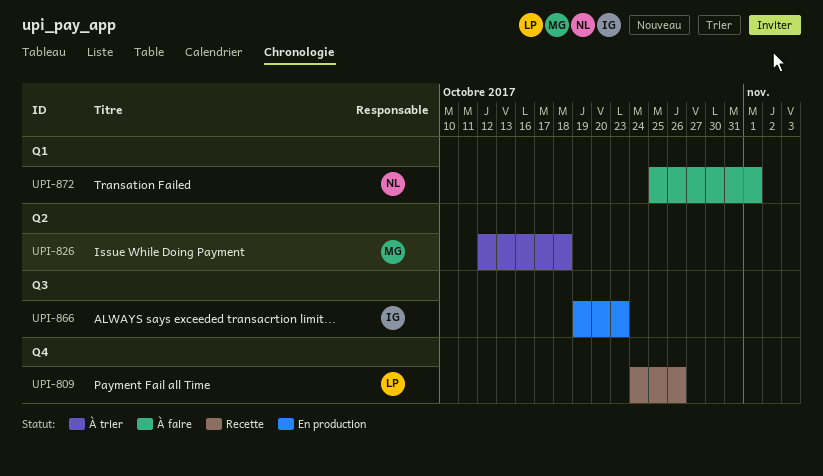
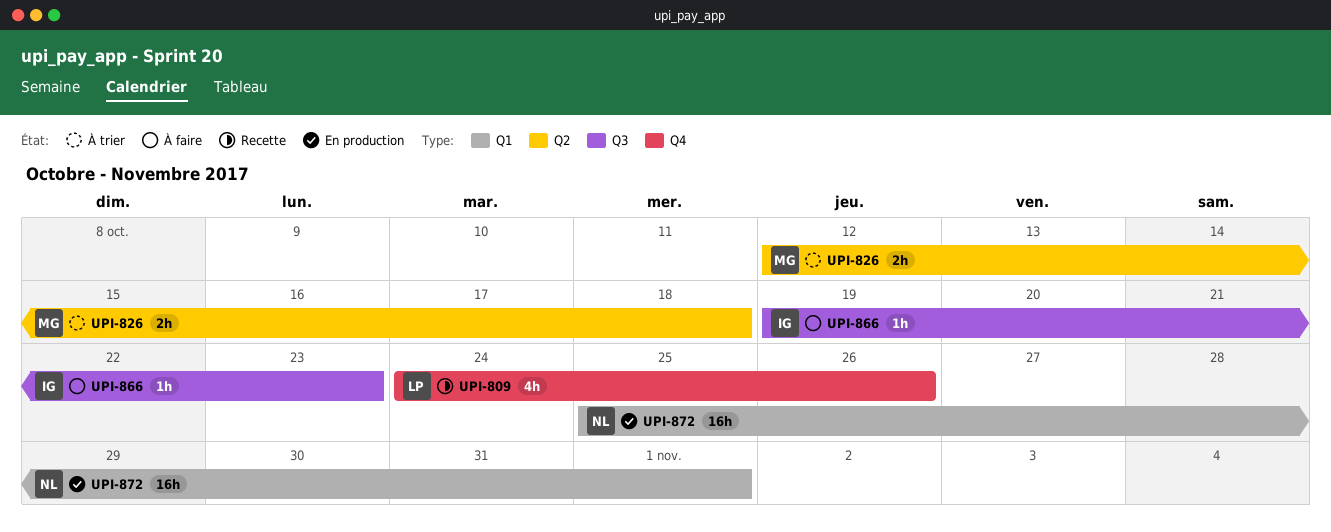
UPI-866, status: En production -> À faire
UPI-872, status: À faire -> En production

